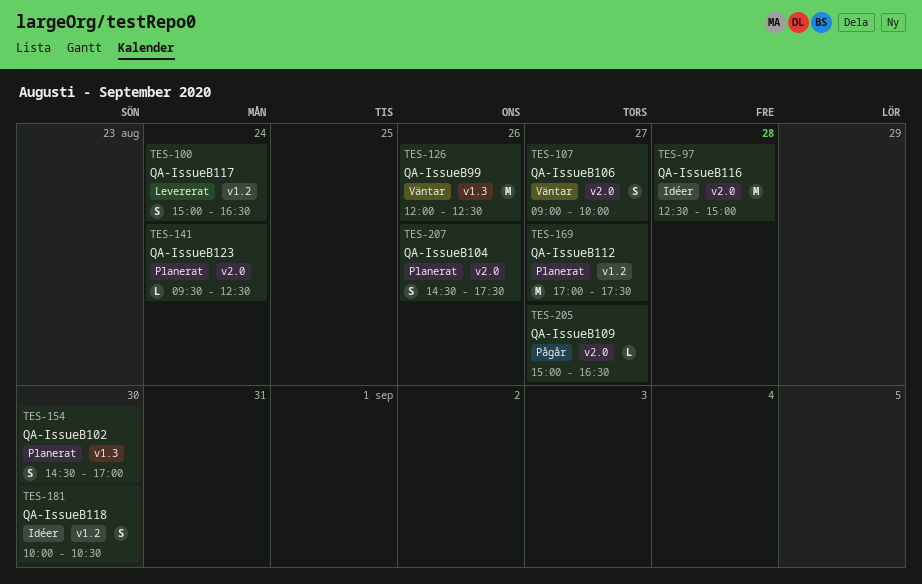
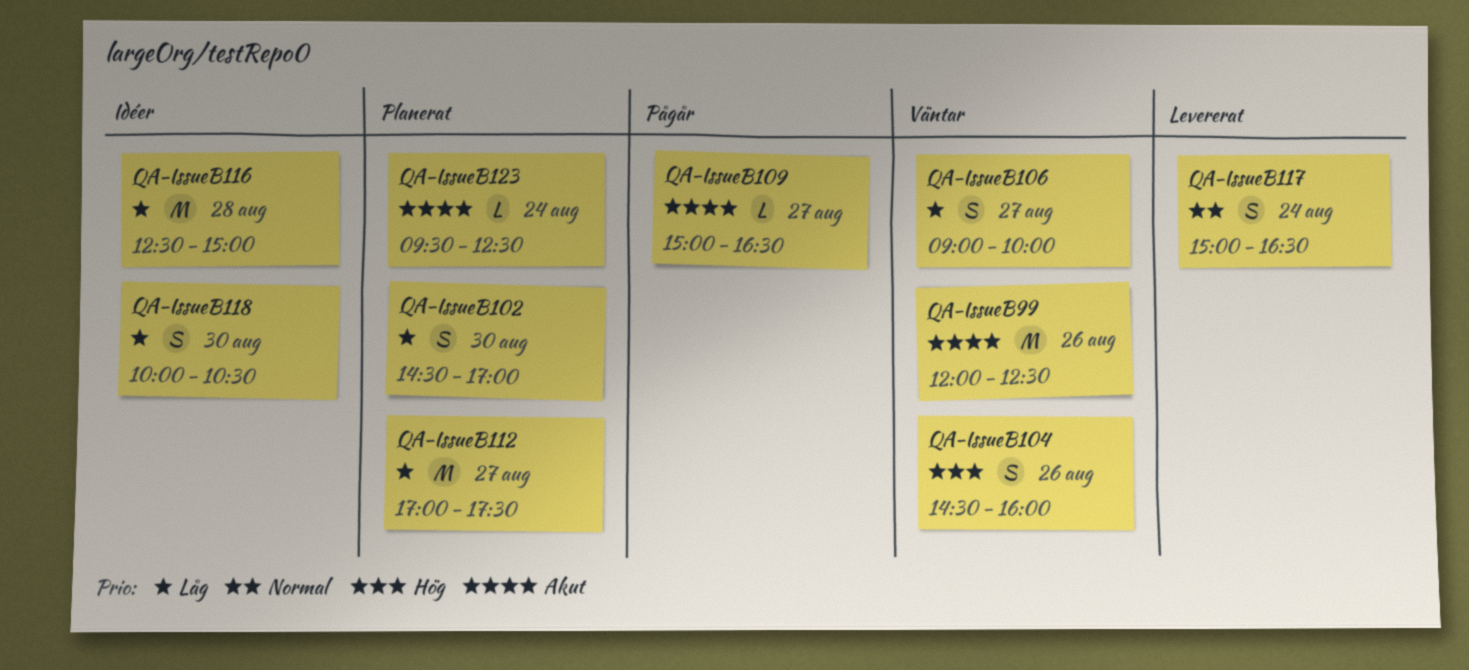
QA-IssueB104, status: Planerat -> Väntar
QA-IssueB104, ends: 17:30 -> 16:00

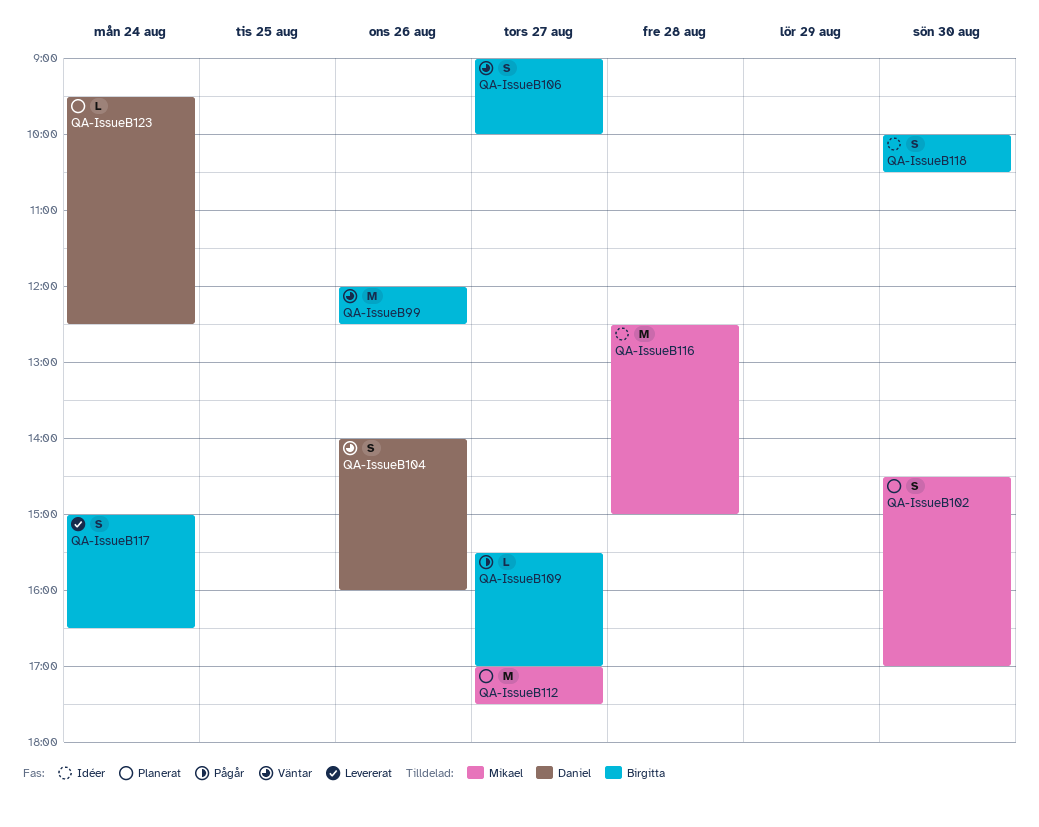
QA-IssueB104, begins: 14:30 -> 14:00
QA-IssueB109, begins: 15:00 -> 15:30
QA-IssueB109, ends: 16:30 -> 17:00

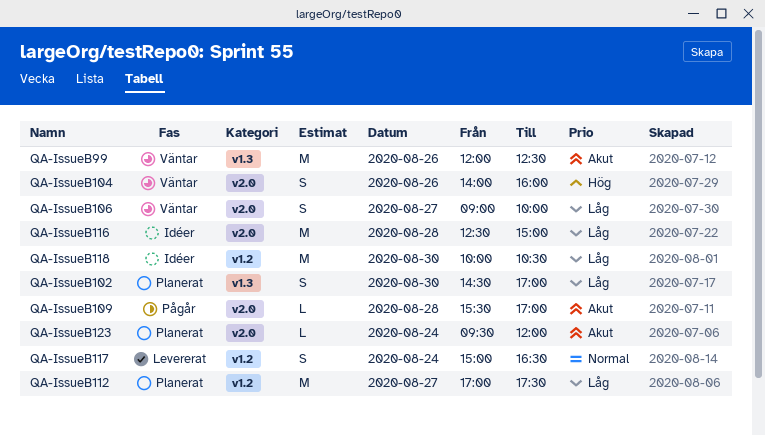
QA-IssueB109, day: Aug 27 -> Aug 28
QA-IssueB118, estimate: S -> M
QA-IssueB123, ends: 12:30 -> 12:00

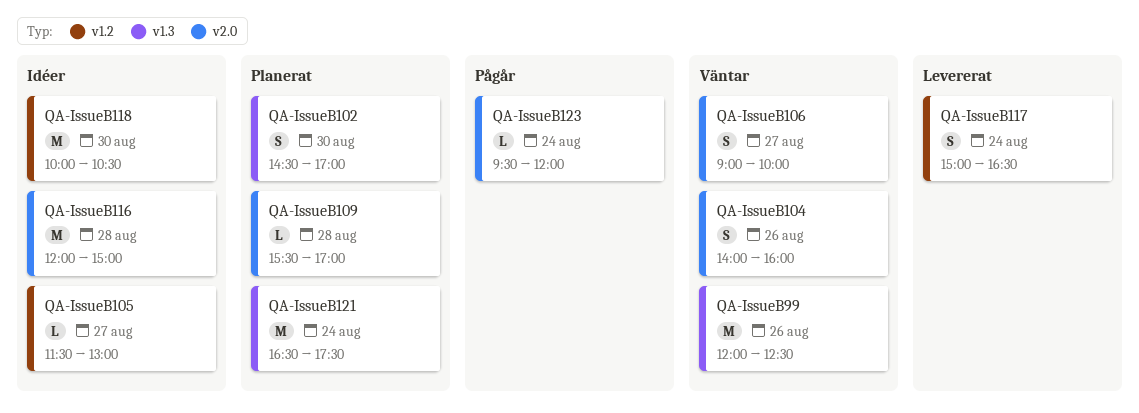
QA-IssueB105: none -> present
QA-IssueB109, status: Pågår -> Planerat
QA-IssueB112: present -> none
QA-IssueB116, begins: 12:30 -> 12:00
QA-IssueB121: none -> present
QA-IssueB123, status: Planerat -> Pågår

